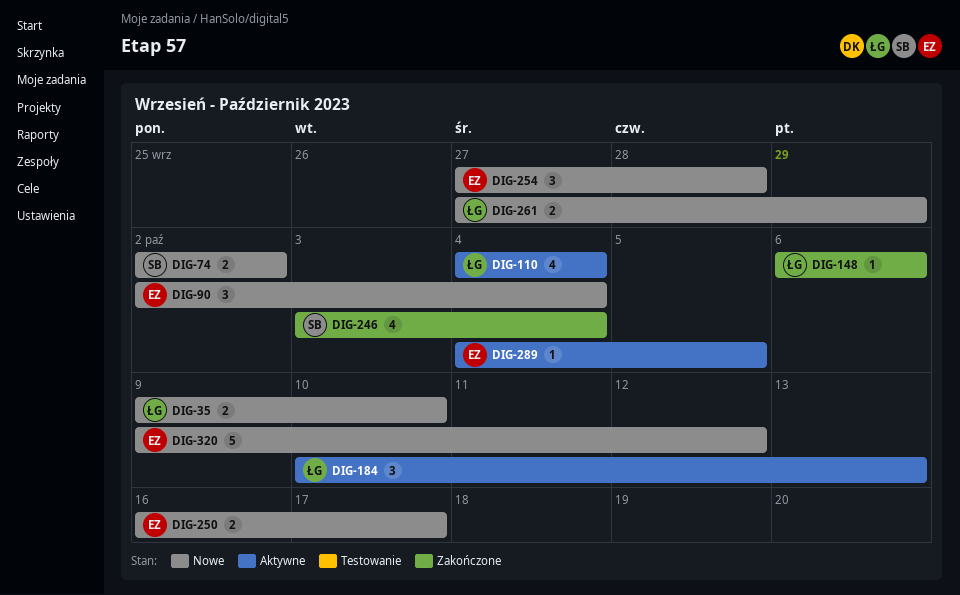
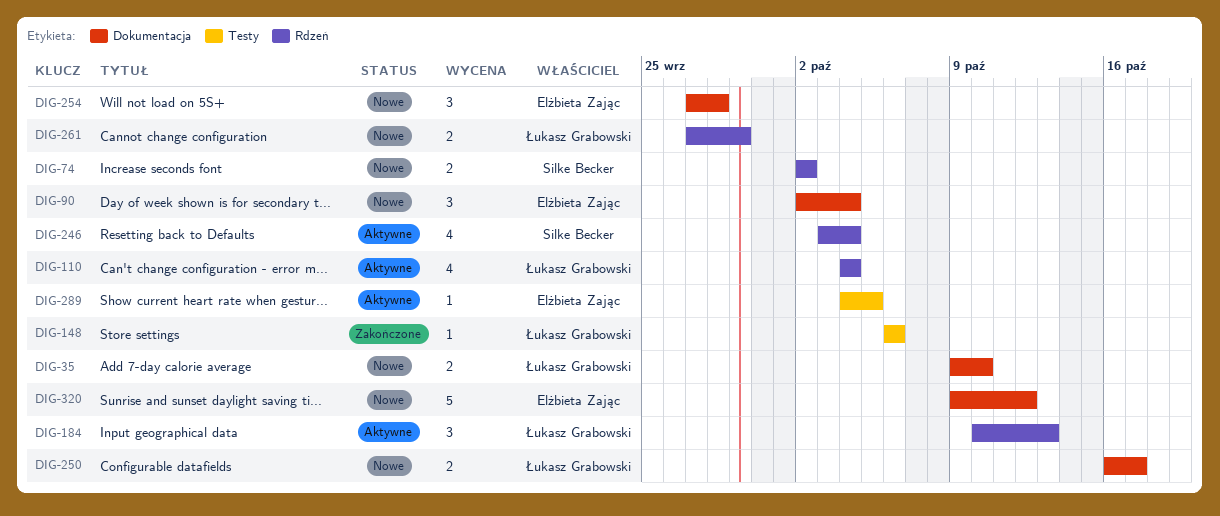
DIG-246, status: Zakończone -> Aktywne
DIG-250, owner: Elżbieta Zając -> Łukasz Grabowski

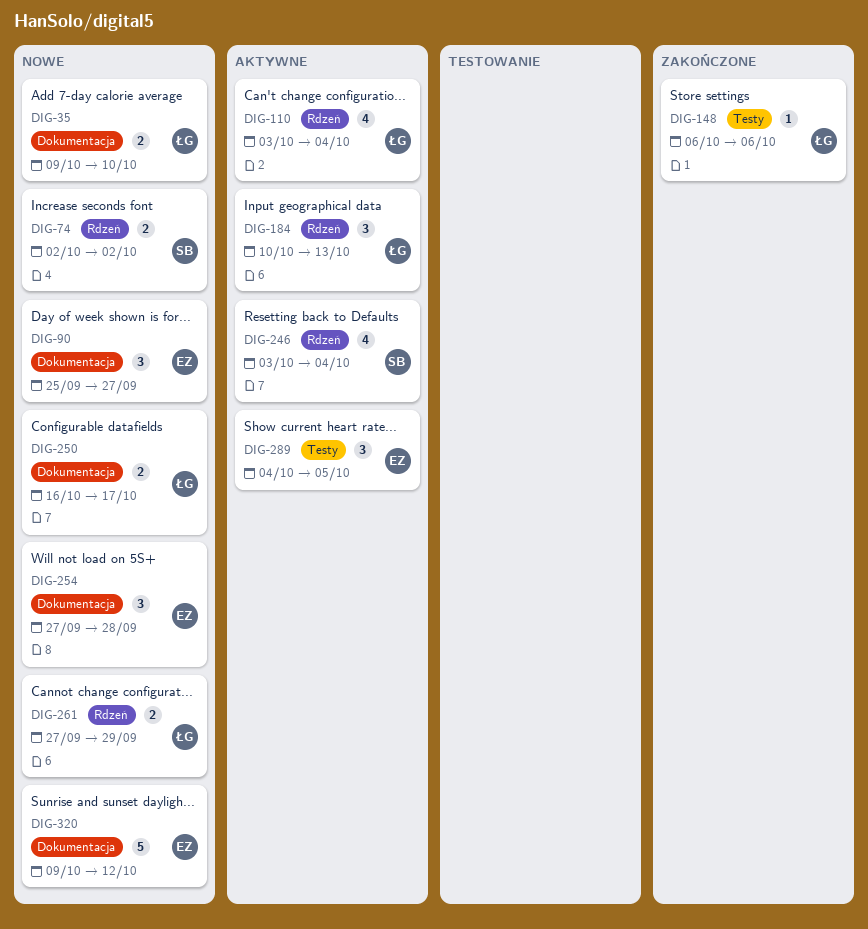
DIG-90, start: Oct 2 -> Sep 25
DIG-90, due: Oct 4 -> Sep 27
DIG-110, start: Oct 4 -> Oct 3
DIG-289, estimate: 1 -> 3

